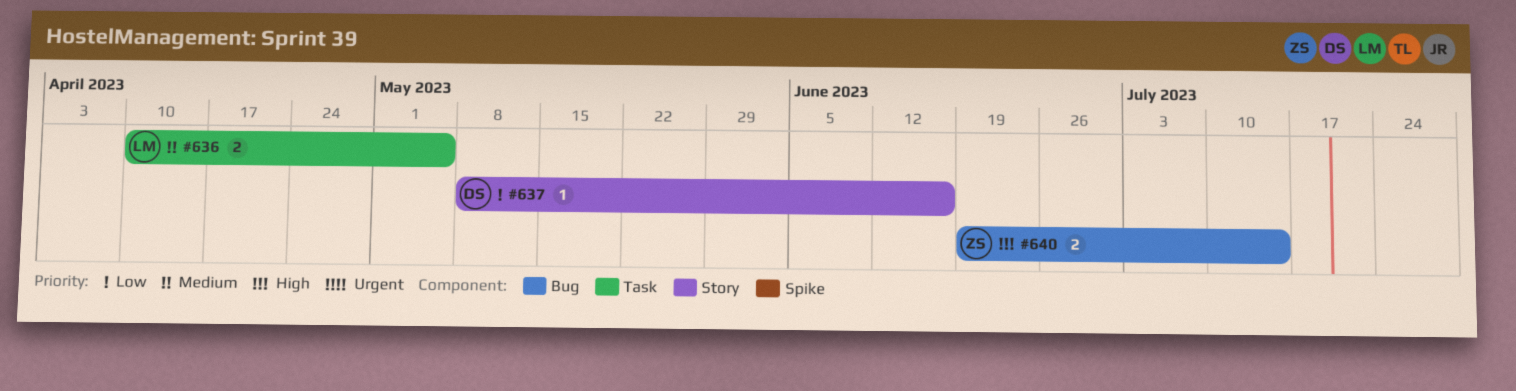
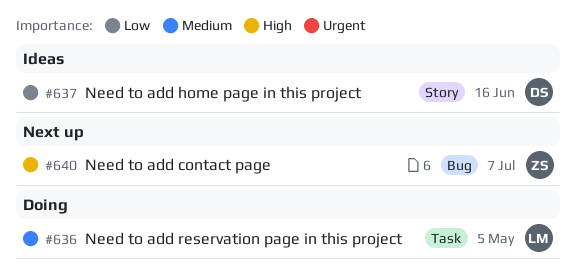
#640, due: Jul 14 -> Jul 7

